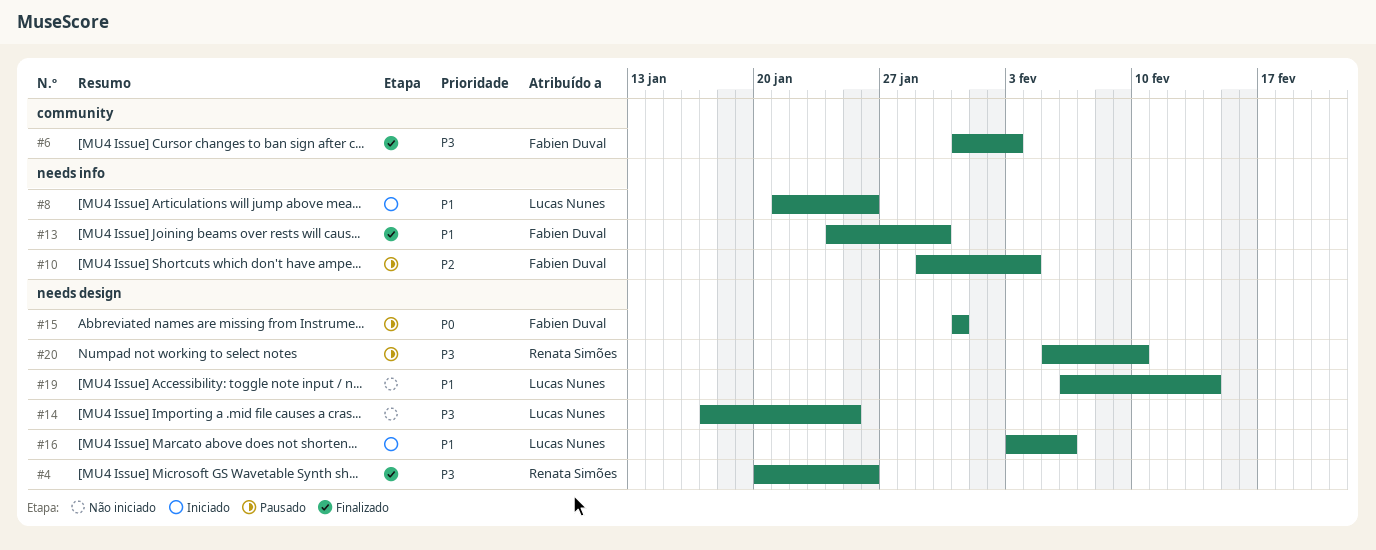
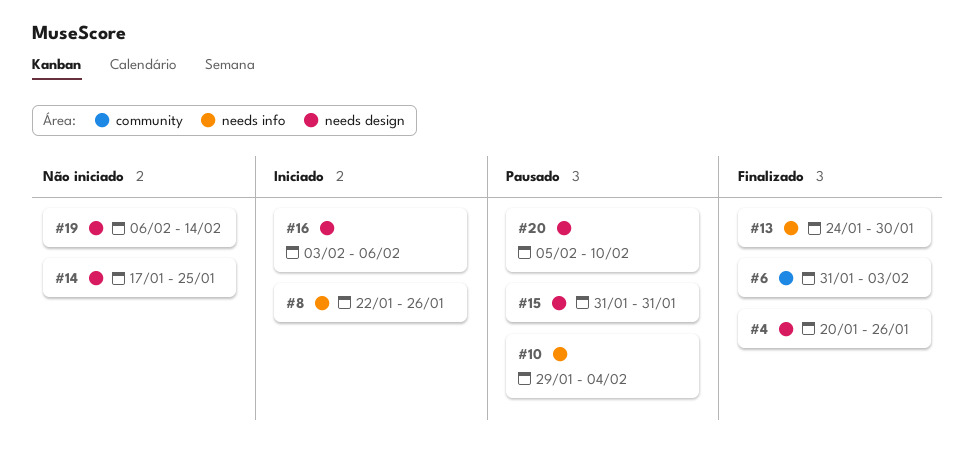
#8, start: Jan 21 -> Jan 22

